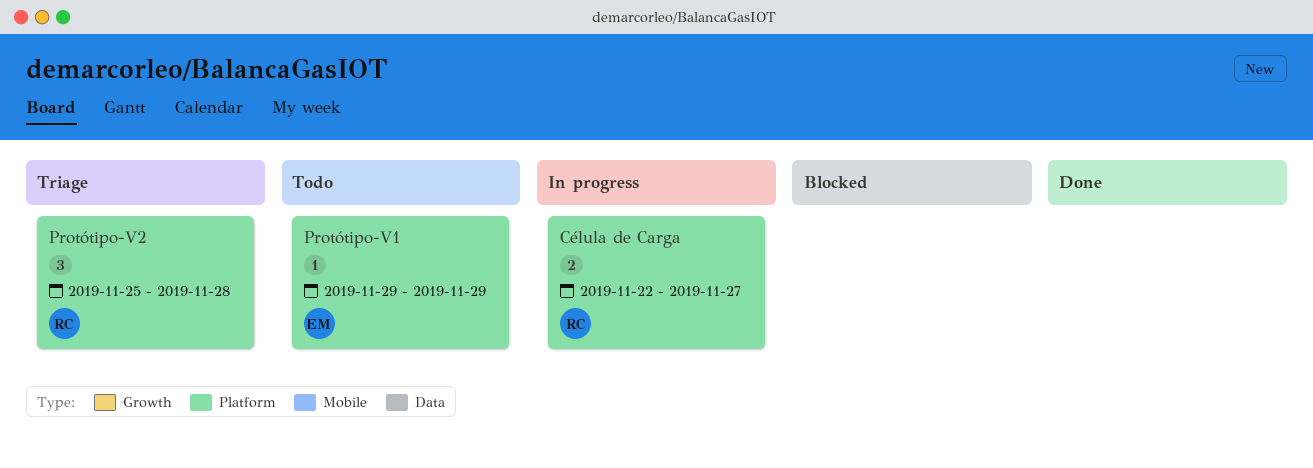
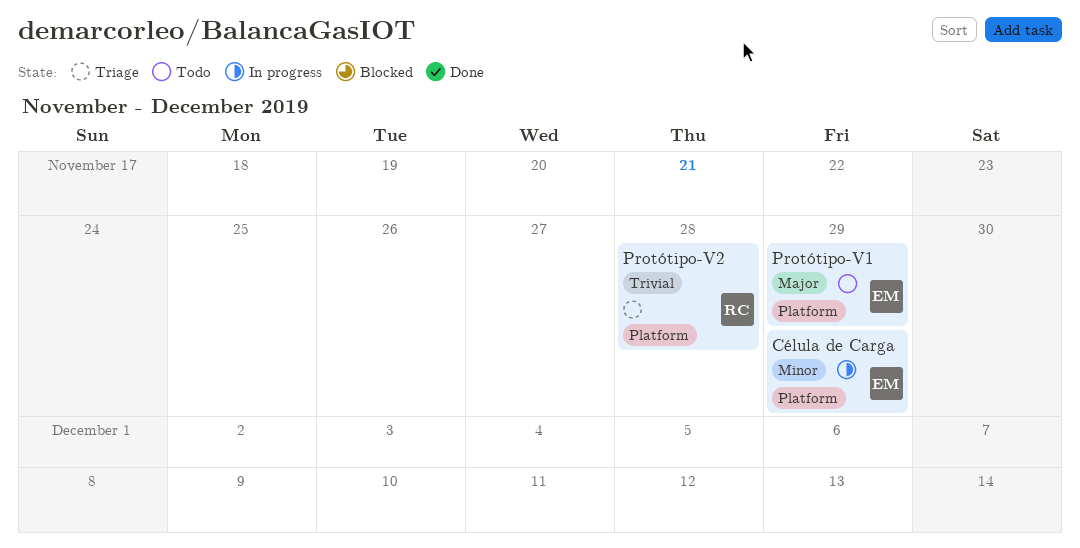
Célula de Carga, owner: RC -> EM
Célula de Carga, due: Nov 27 -> Nov 29

